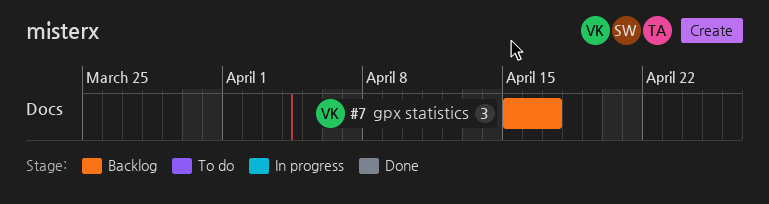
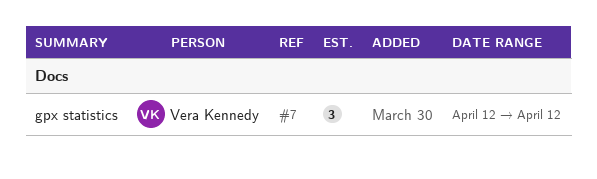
#7, start: Apr 15 -> Apr 12
#7, due: Apr 17 -> Apr 12

